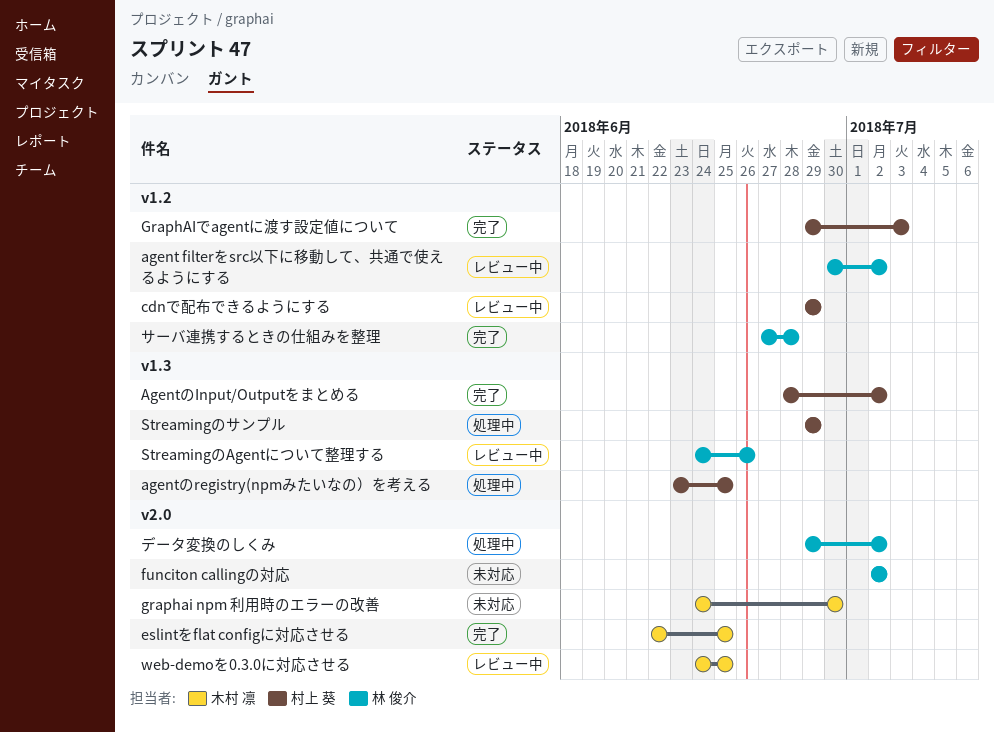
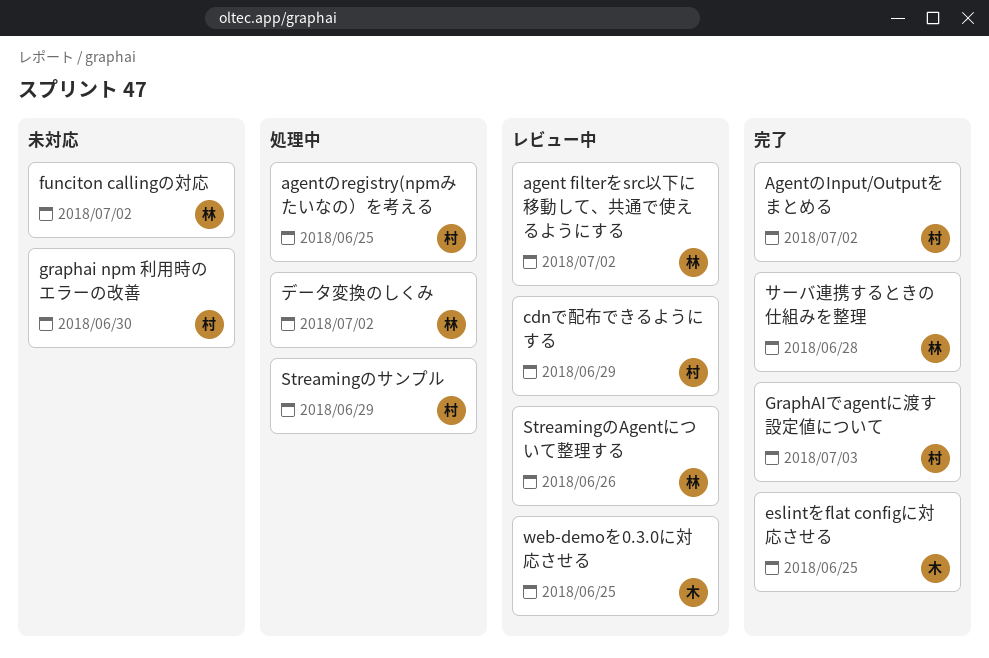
graphai npm 利用時のエラーの改善, owner: 木村 凛 -> 村上 葵

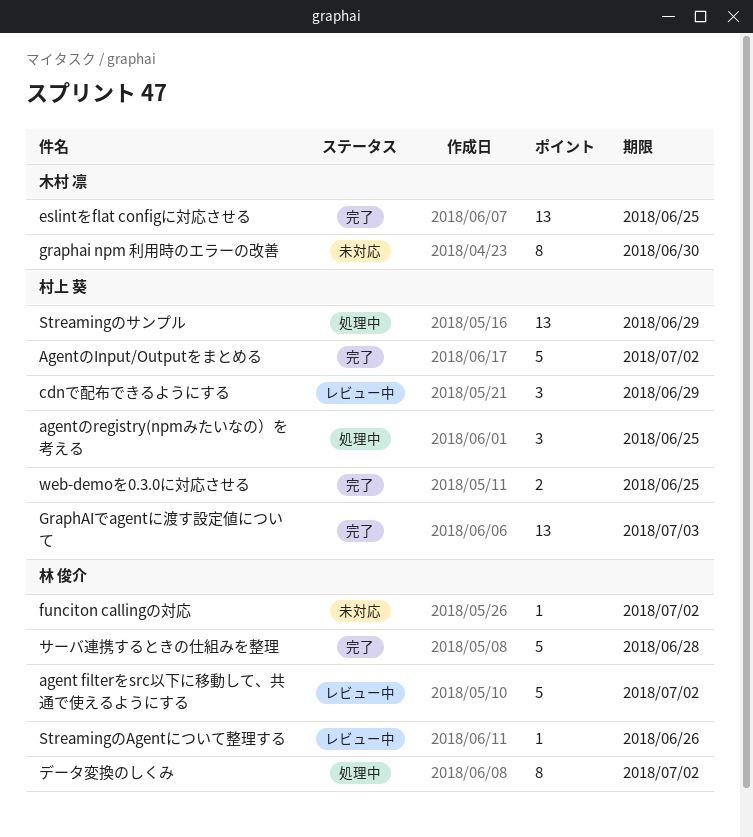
graphai npm 利用時のエラーの改善, owner: 村上 葵 -> 木村 凛
web-demoを0.3.0に対応させる, status: レビュー中 -> 完了
web-demoを0.3.0に対応させる, owner: 木村 凛 -> 村上 葵

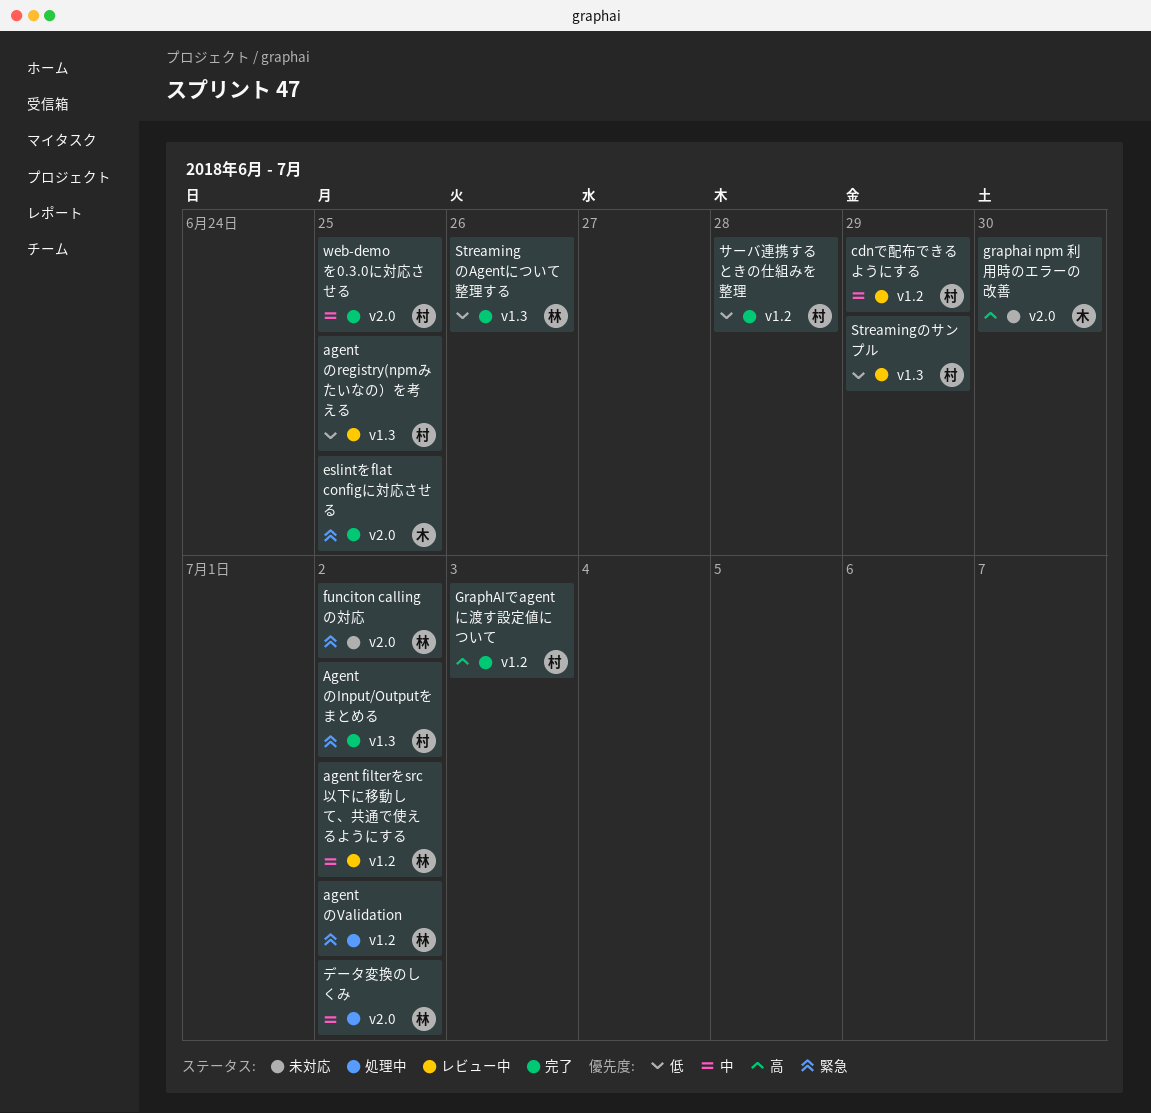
agentのregistry(npmみたいなの）を考える, status: 処理中 -> レビュー中
agentのValidation: none -> present
StreamingのAgentについて整理する, status: レビュー中 -> 完了
Streamingのサンプル, status: 処理中 -> レビュー中
サーバ連携するときの仕組みを整理, owner: 林 俊介 -> 村上 葵

